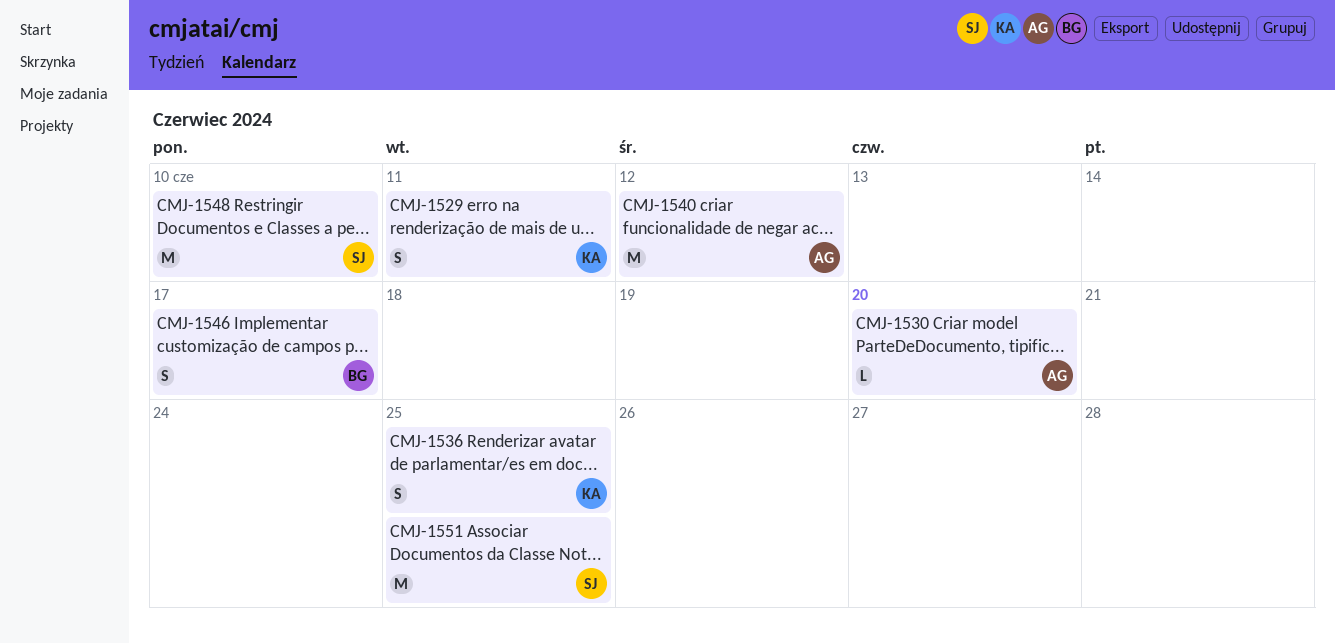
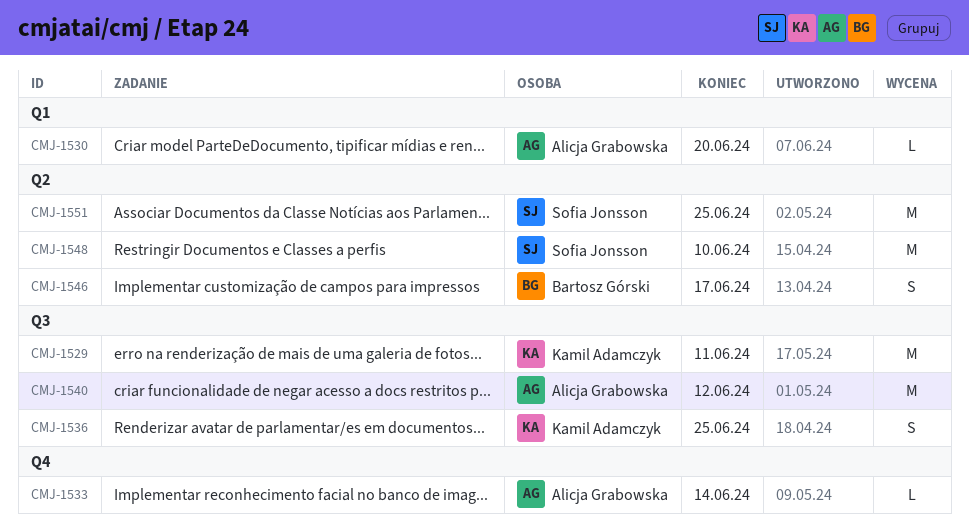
CMJ-1529, estimate: S -> M
CMJ-1533: none -> present

